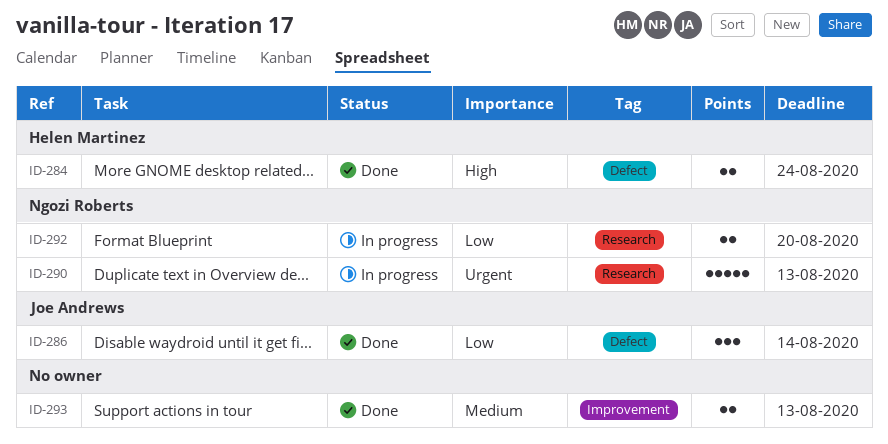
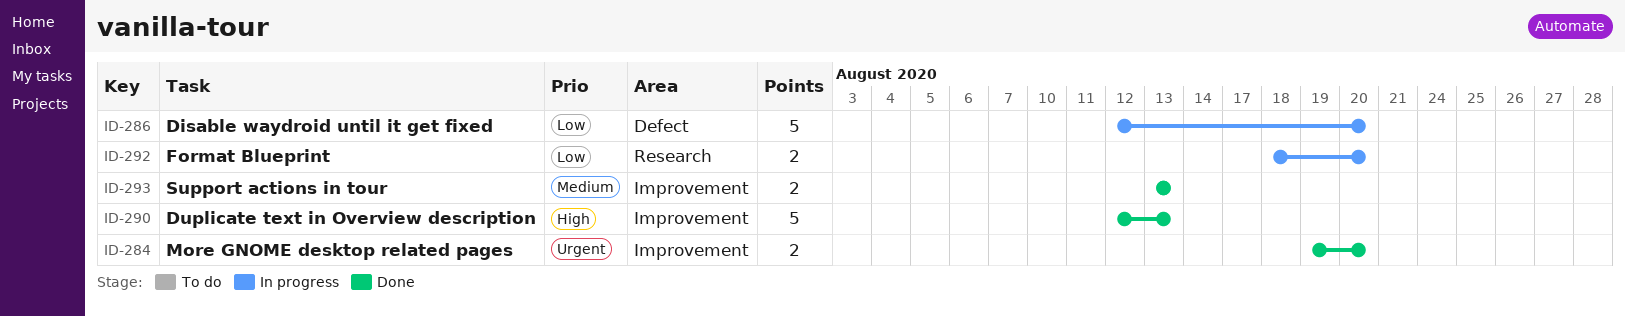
ID-284, priority: High -> Urgent
ID-284, label: Defect -> Improvement
ID-284, due: Aug 24 -> Aug 20
ID-286, status: Done -> In progress
ID-286, estimate: 3 -> 5
ID-286, due: Aug 14 -> Aug 20
ID-290, status: In progress -> Done
ID-290, priority: Urgent -> High
ID-290, label: Research -> Improvement

